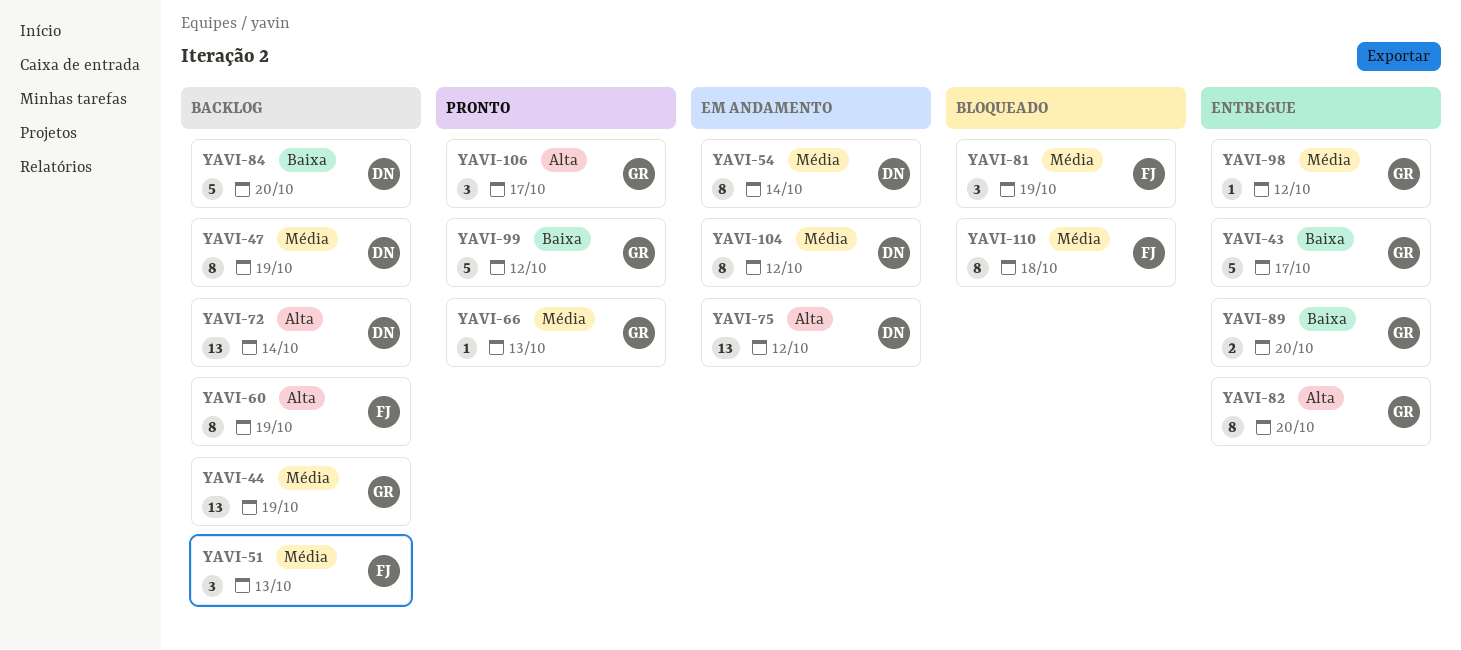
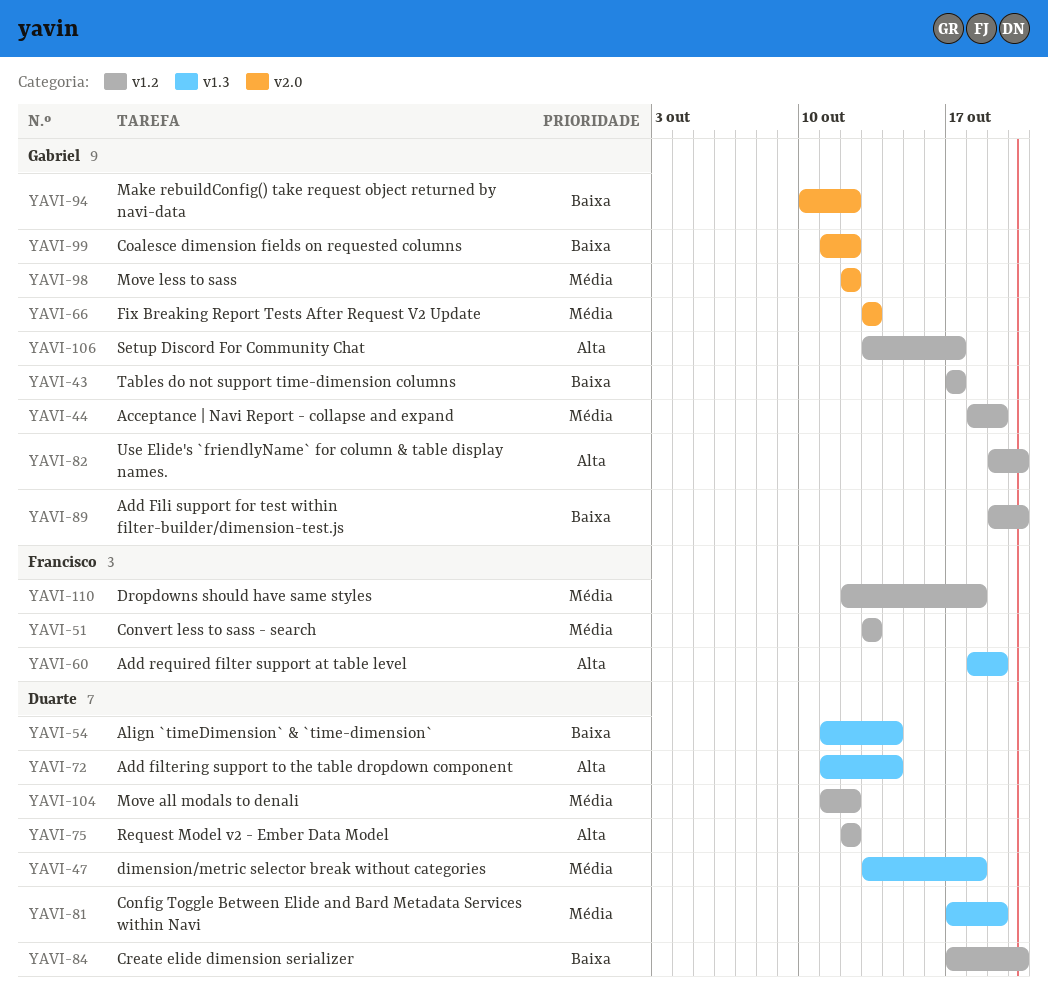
YAVI-47, due: Oct 19 -> Oct 18
YAVI-54, priority: Média -> Baixa
YAVI-81, owner: Francisco -> Duarte
YAVI-94: none -> present

